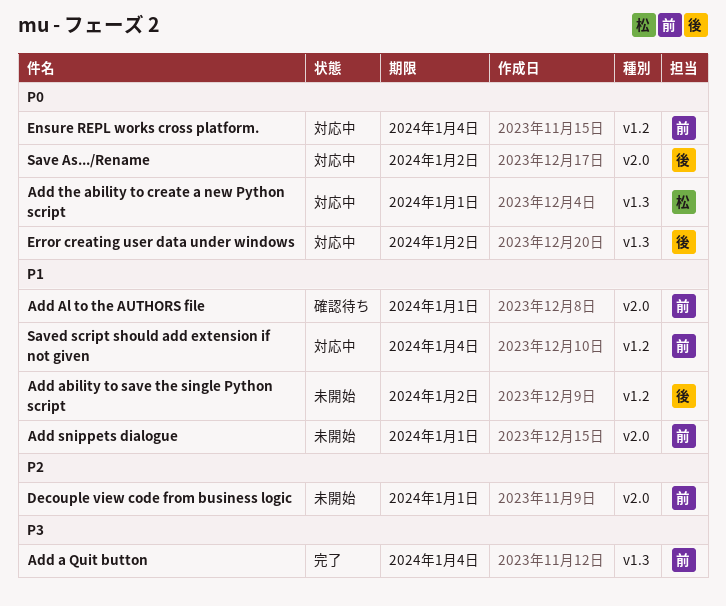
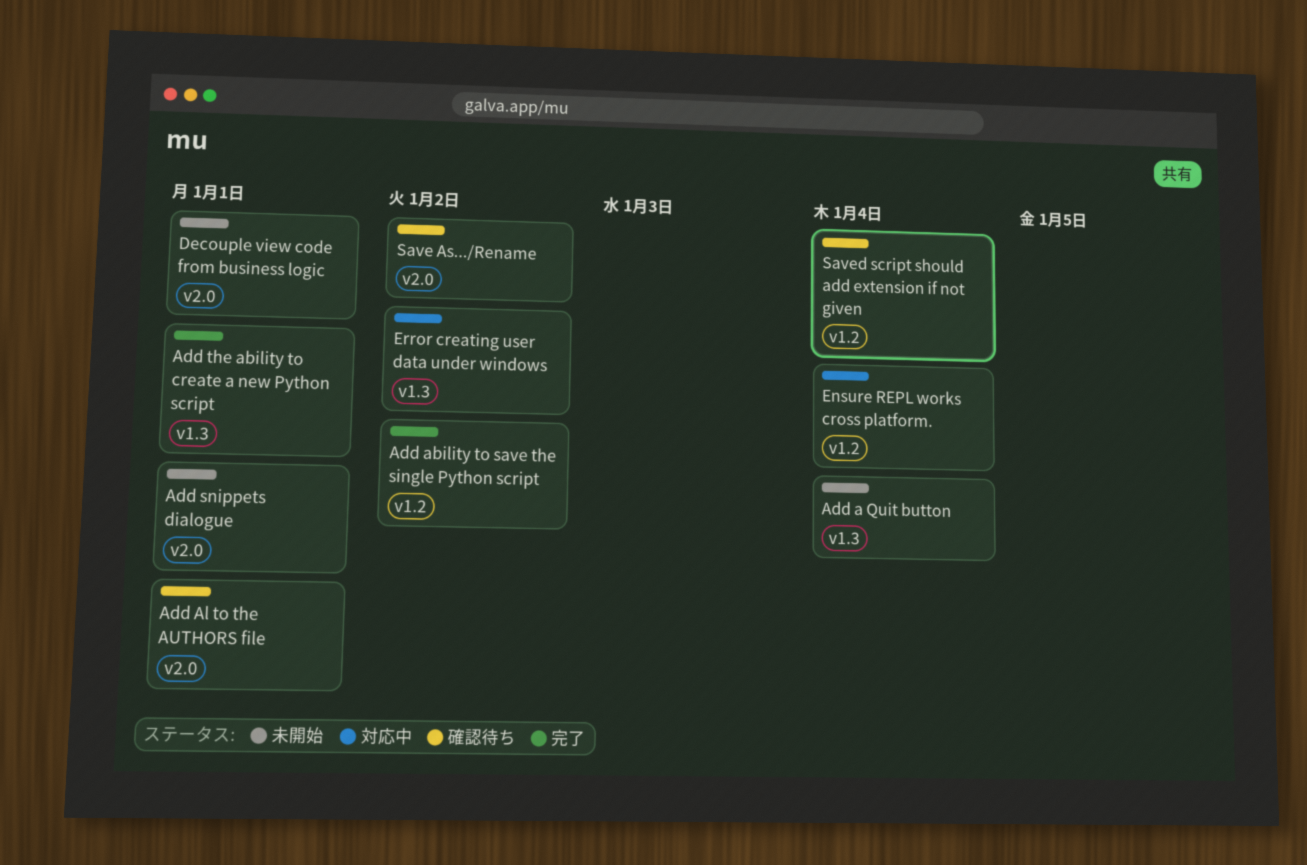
Add a Quit button, status: 完了 -> 未開始
Add ability to save the single Python script, status: 未開始 -> 完了
Add the ability to create a new Python script, status: 対応中 -> 完了
Save As.../Rename, status: 対応中 -> 確認待ち
Saved script should add extension if not given, status: 対応中 -> 確認待ち

